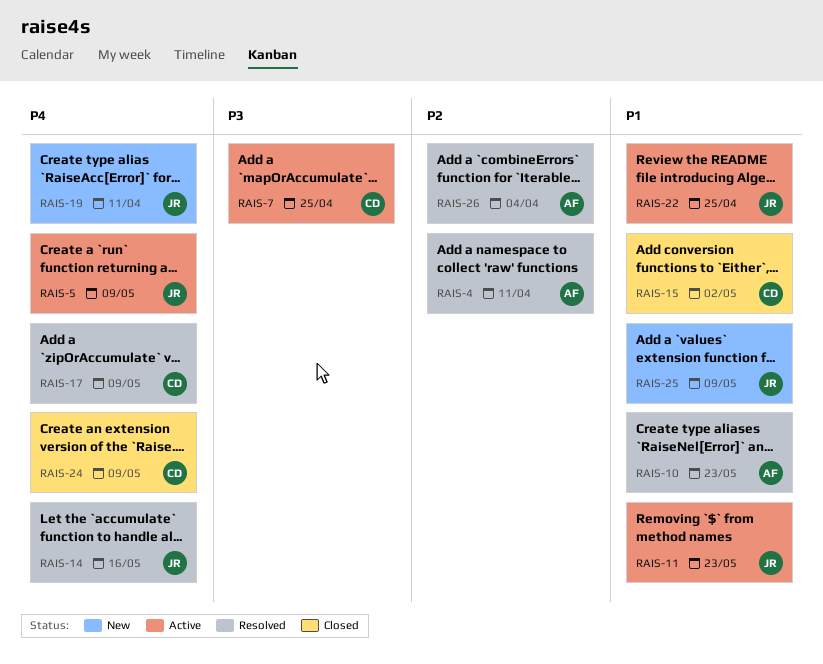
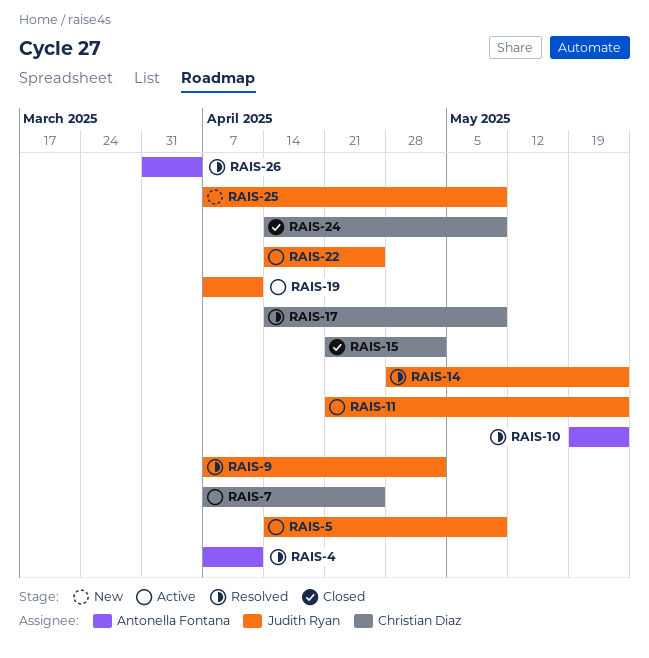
RAIS-9: none -> present
RAIS-14, due: May 16 -> May 23
RAIS-19, status: New -> Active

